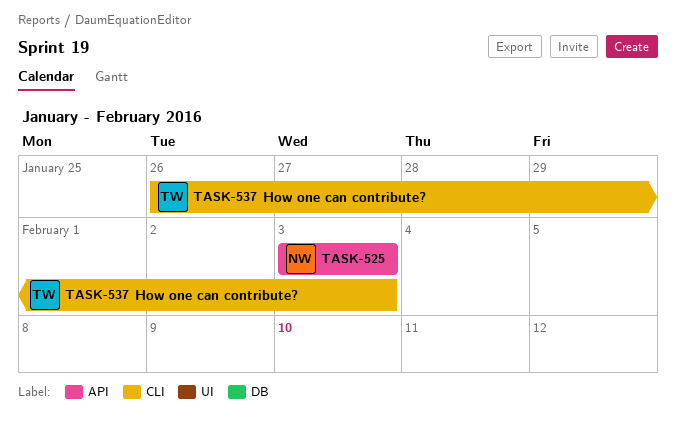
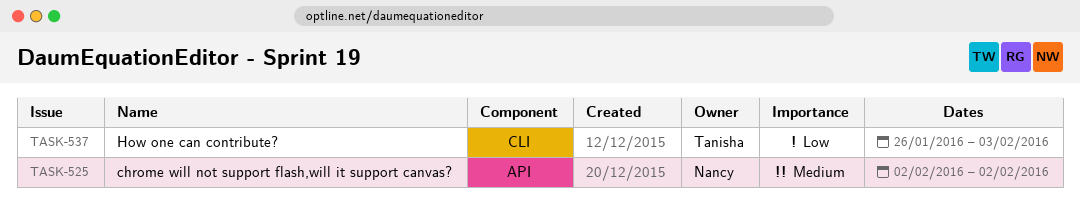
TASK-525, start: Feb 3 -> Feb 2
TASK-525, due: Feb 3 -> Feb 2

